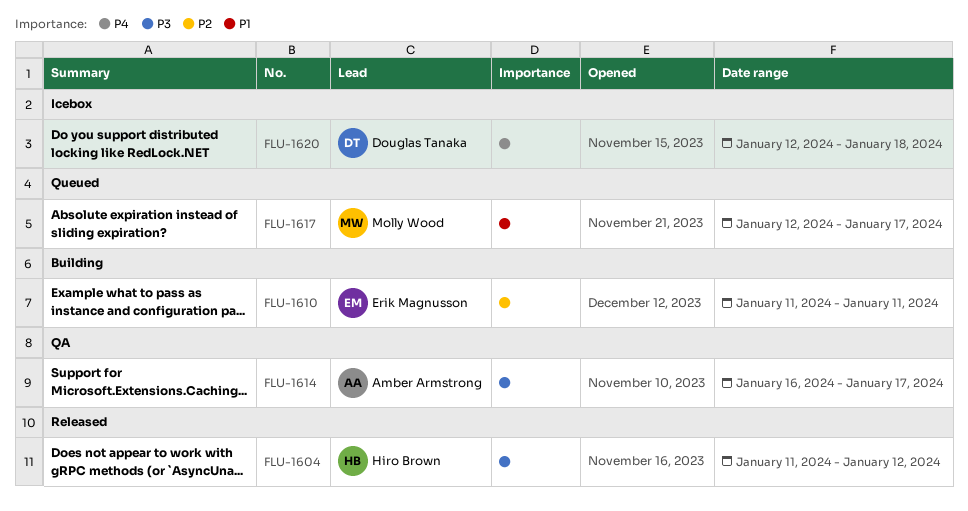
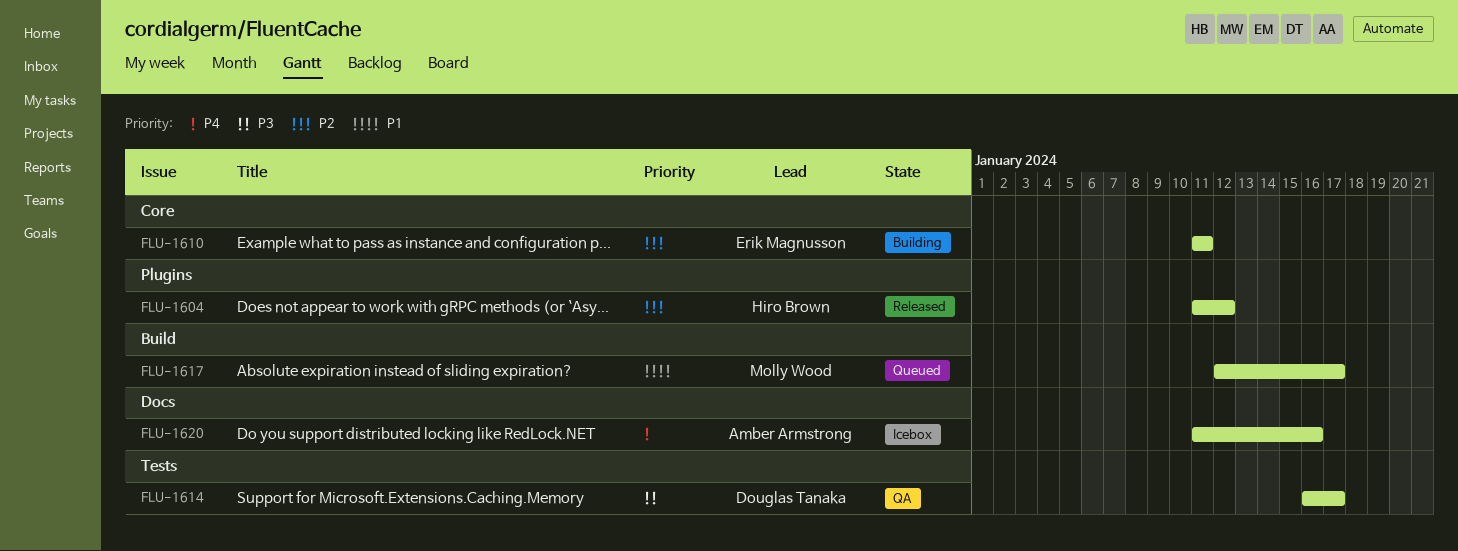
FLU-1604, priority: P3 -> P2
FLU-1614, owner: Amber Armstrong -> Douglas Tanaka
FLU-1620, owner: Douglas Tanaka -> Amber Armstrong
FLU-1620, start: Jan 12 -> Jan 11
FLU-1620, due: Jan 18 -> Jan 16

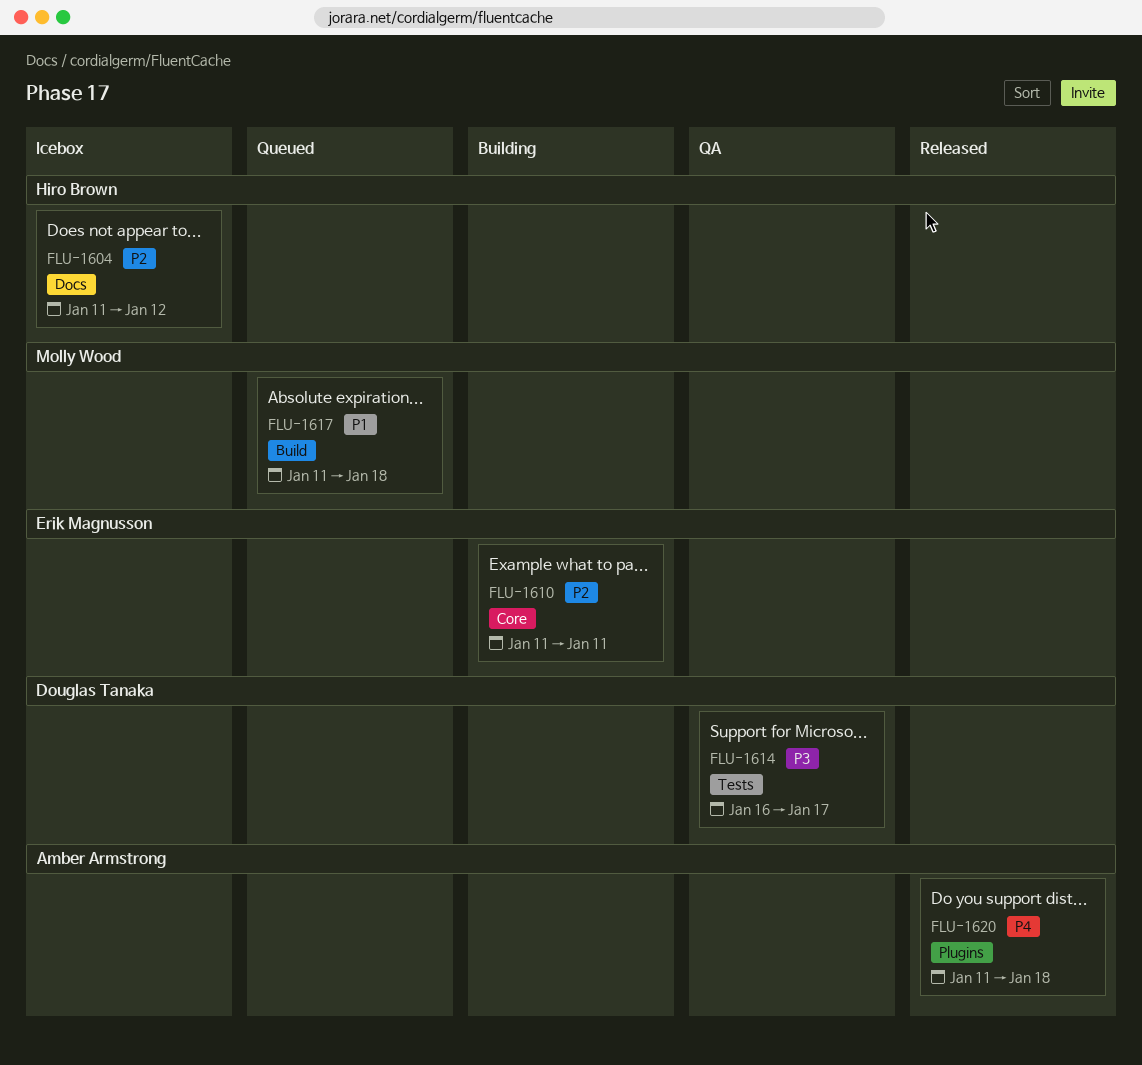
FLU-1604, status: Released -> Icebox
FLU-1604, label: Plugins -> Docs
FLU-1617, start: Jan 12 -> Jan 11
FLU-1617, due: Jan 17 -> Jan 18
FLU-1620, status: Icebox -> Released
FLU-1620, label: Docs -> Plugins
FLU-1620, due: Jan 16 -> Jan 18

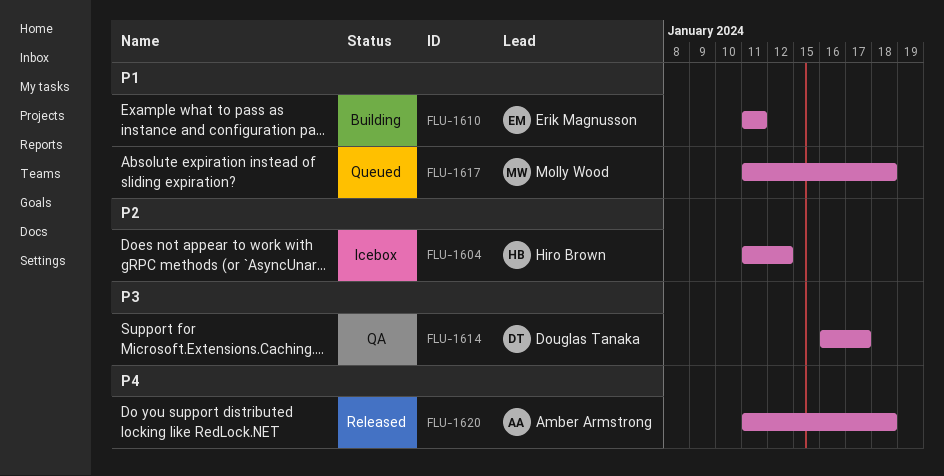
FLU-1610, priority: P2 -> P1

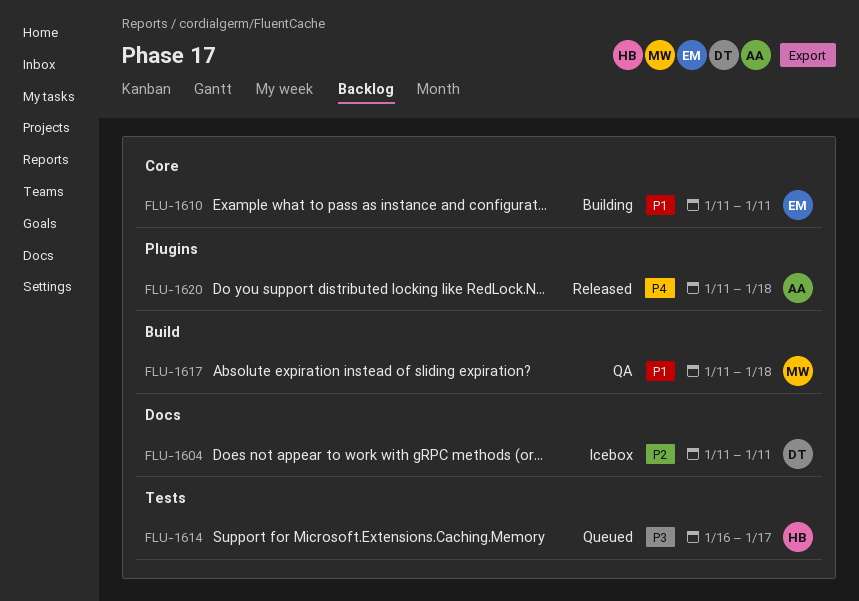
FLU-1604, owner: Hiro Brown -> Douglas Tanaka
FLU-1604, due: Jan 12 -> Jan 11
FLU-1614, status: QA -> Queued
FLU-1614, owner: Douglas Tanaka -> Hiro Brown
FLU-1617, status: Queued -> QA

